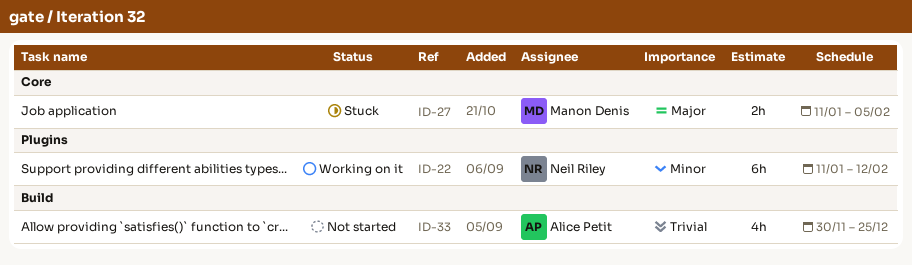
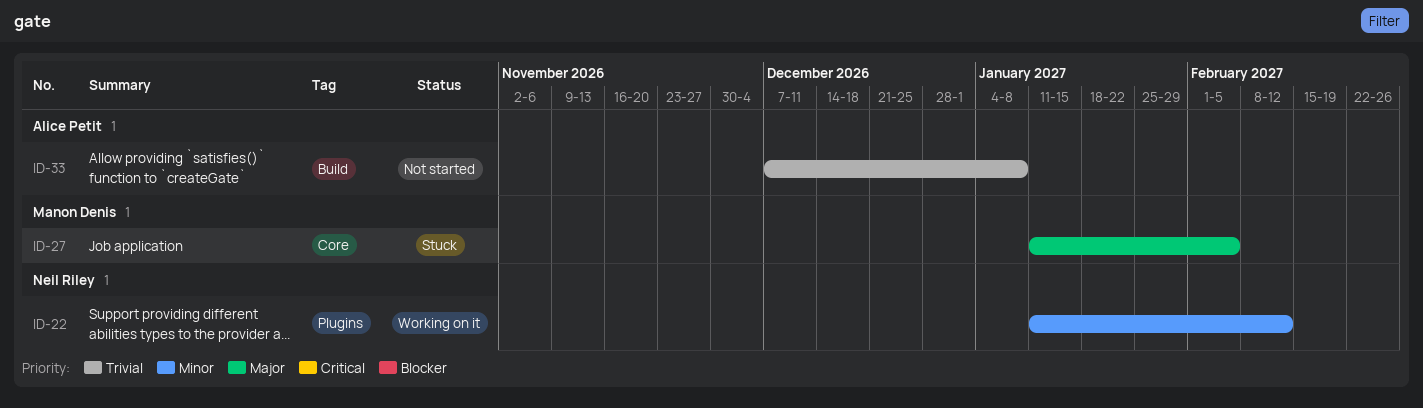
ID-33, start: Nov 30 -> Dec 7
ID-33, due: Dec 25 -> Jan 8

